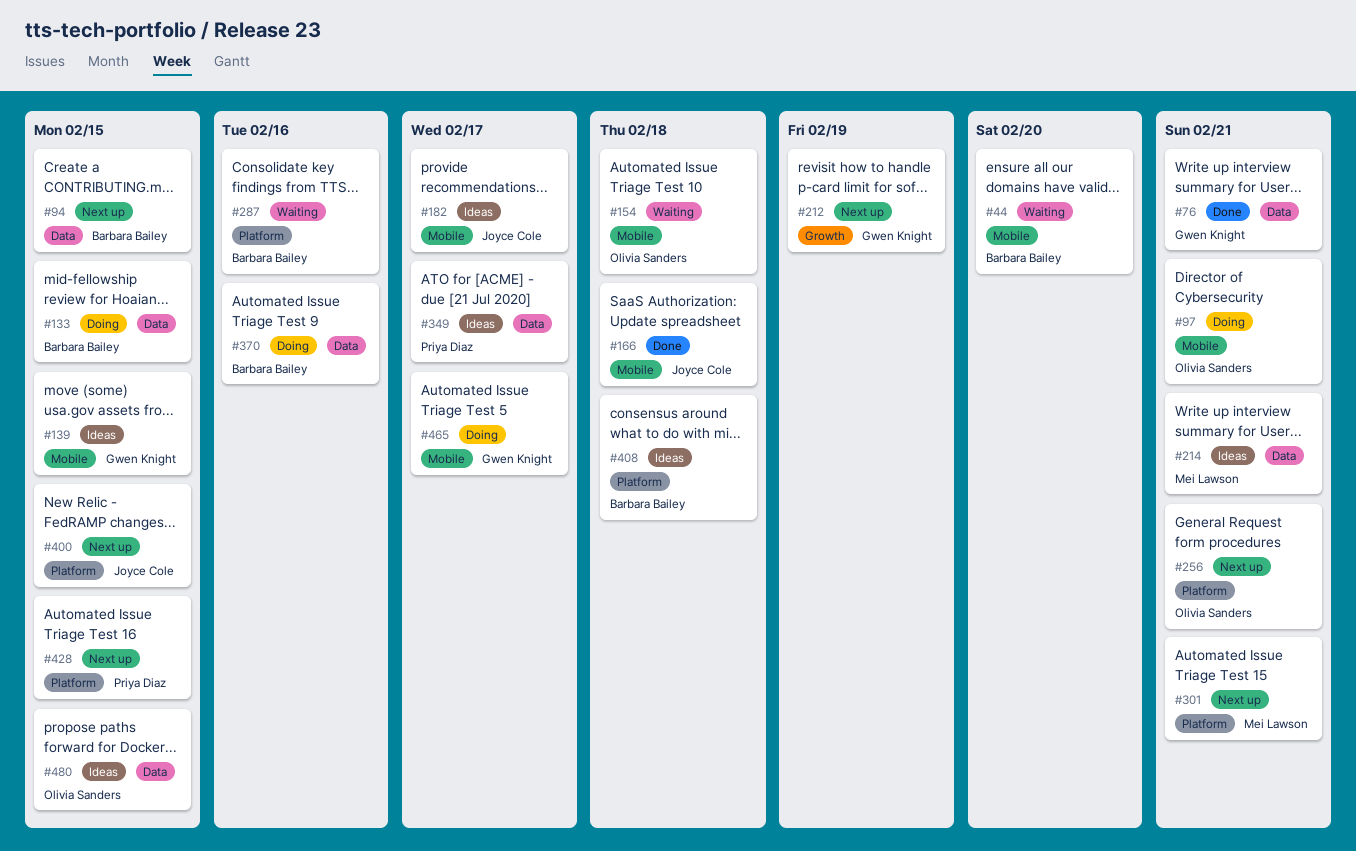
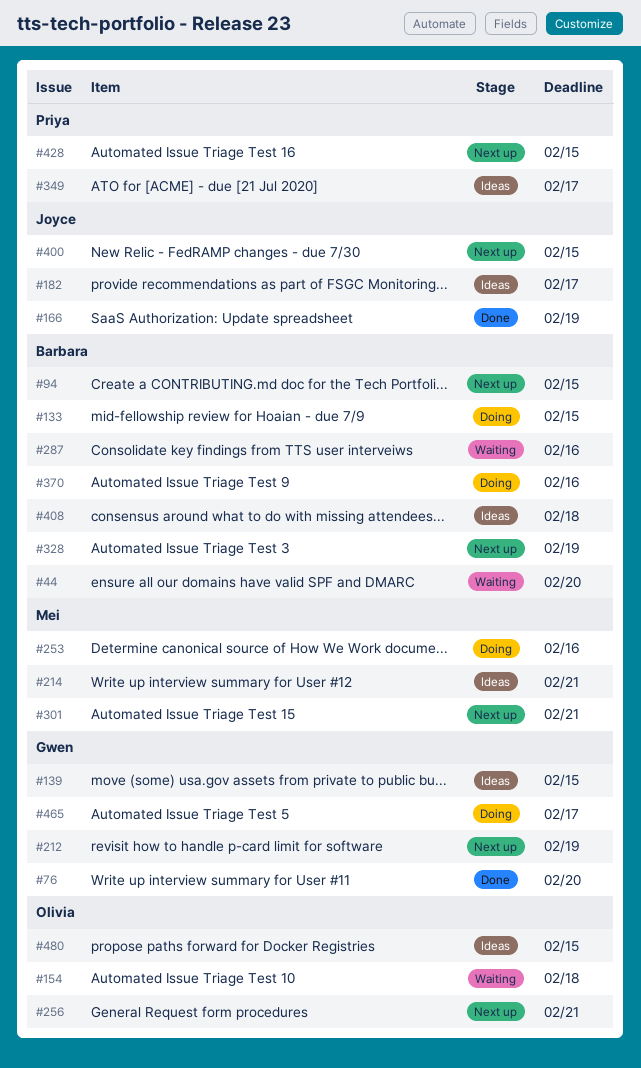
#76, due: Feb 21 -> Feb 20
#97: present -> none
#166, due: Feb 18 -> Feb 19
#253: none -> present
#328: none -> present

